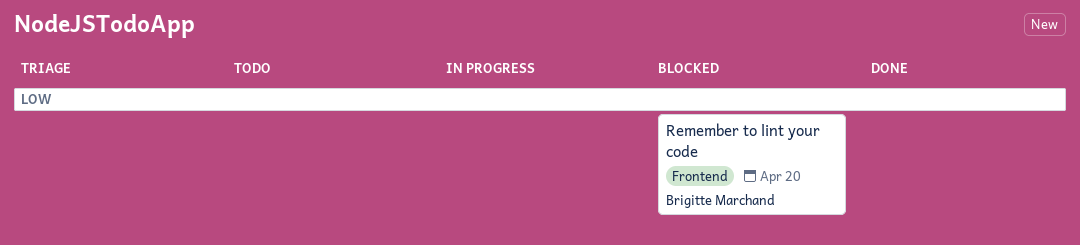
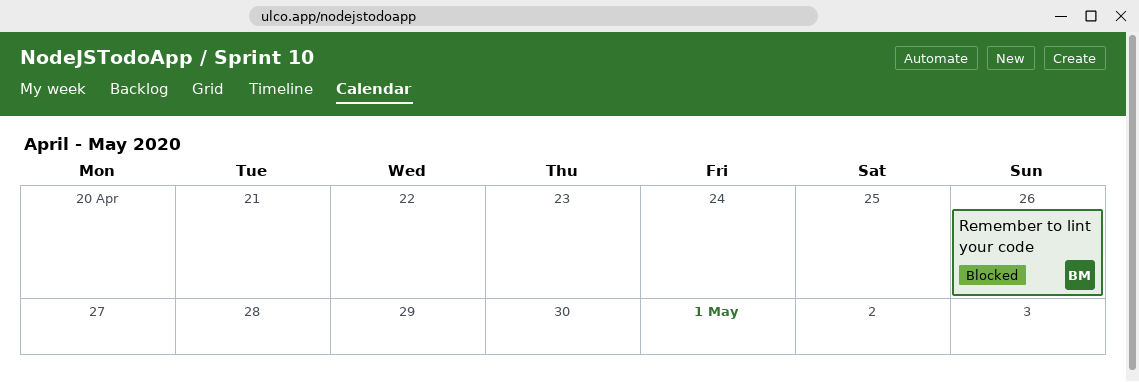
Remember to lint your code, due: Apr 20 -> Apr 26

